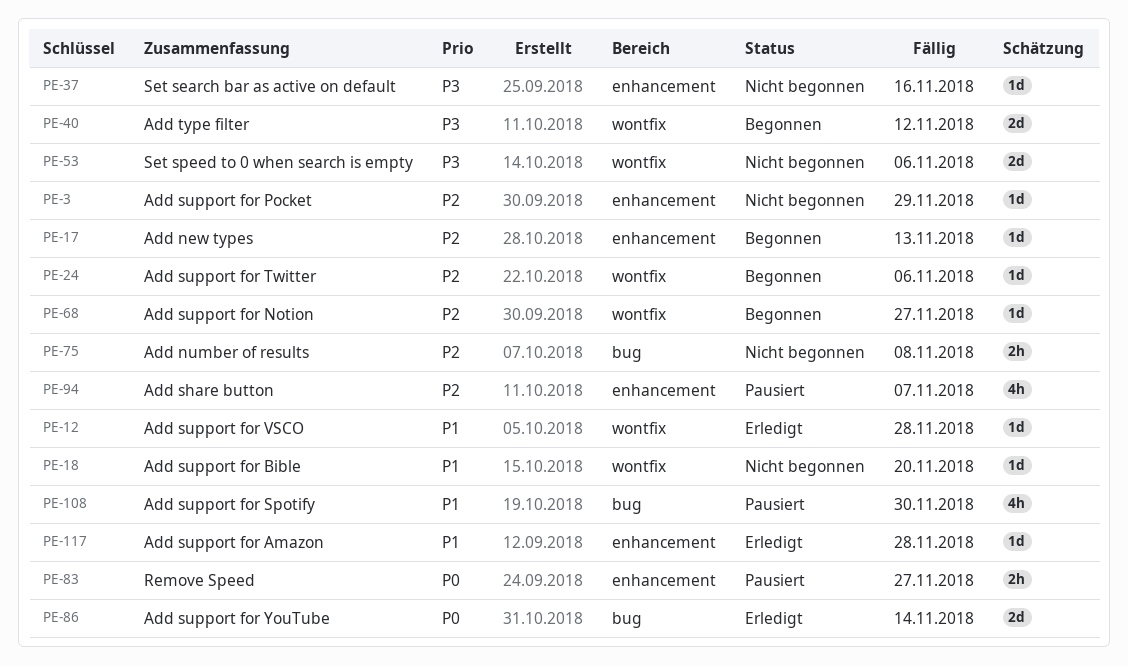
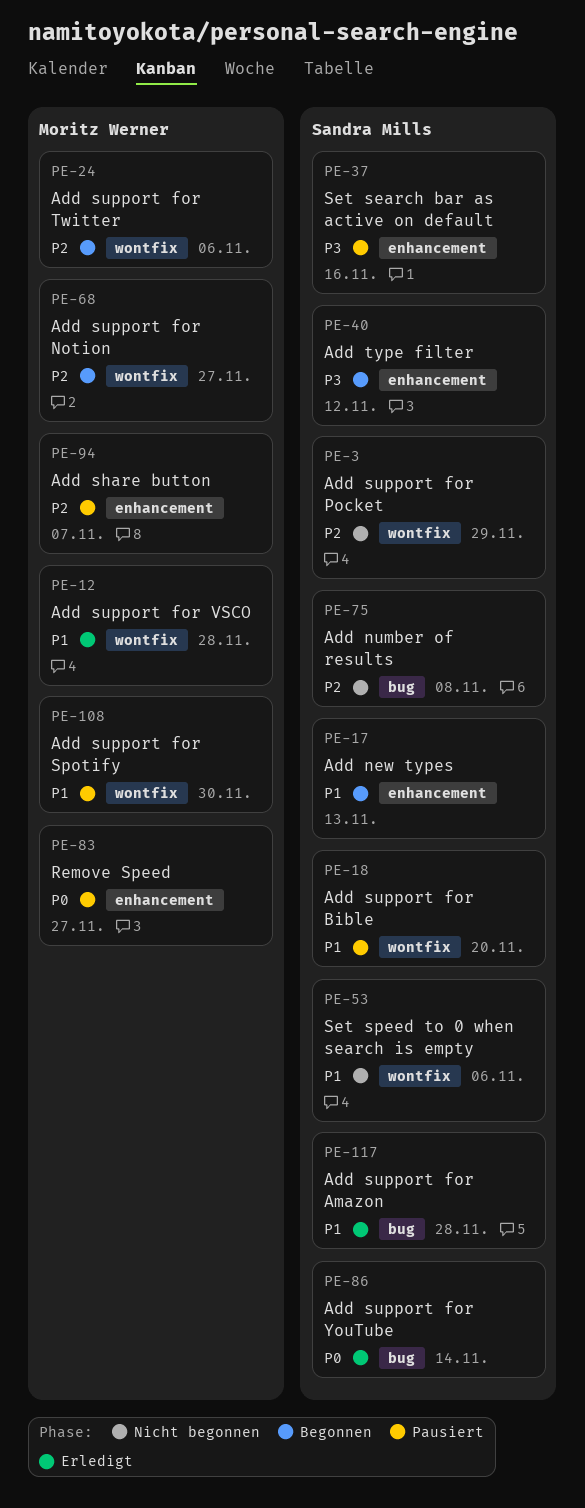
PE-3, label: enhancement -> wontfix
PE-17, priority: P2 -> P1
PE-18, status: Nicht begonnen -> Pausiert
PE-37, status: Nicht begonnen -> Pausiert
PE-40, label: wontfix -> enhancement
PE-53, priority: P3 -> P1
PE-108, label: bug -> wontfix
PE-117, label: enhancement -> bug

